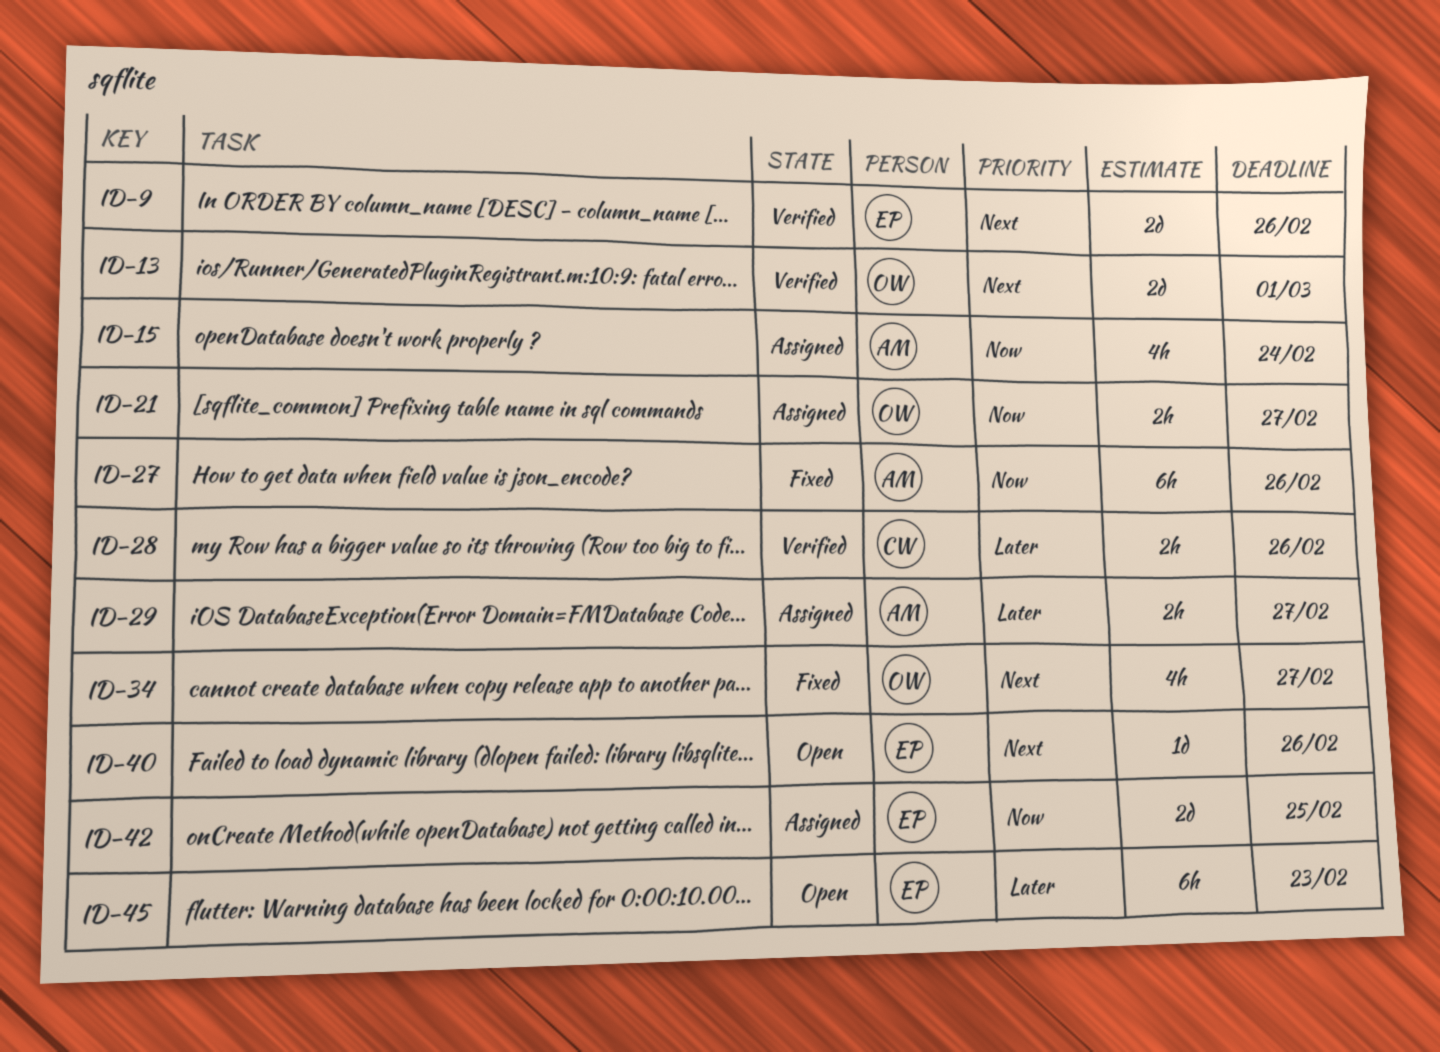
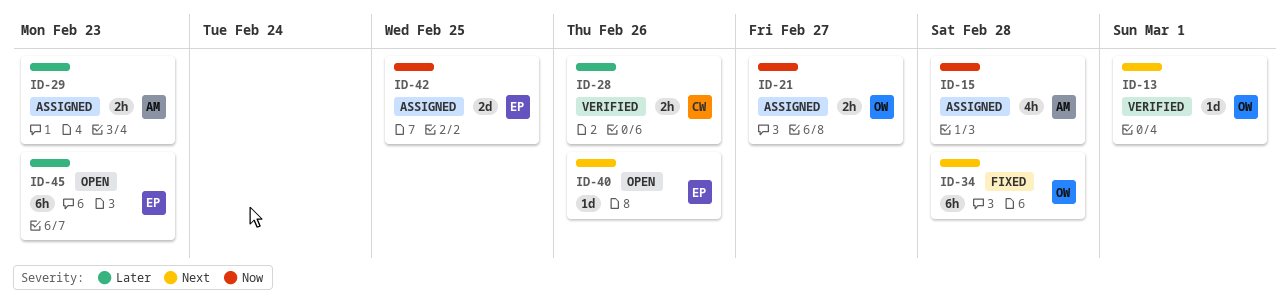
ID-9: present -> none
ID-13, estimate: 2d -> 1d
ID-15, due: Feb 24 -> Feb 28
ID-27: present -> none
ID-29, due: Feb 27 -> Feb 23
ID-34, estimate: 4h -> 6h
ID-34, due: Feb 27 -> Feb 28

